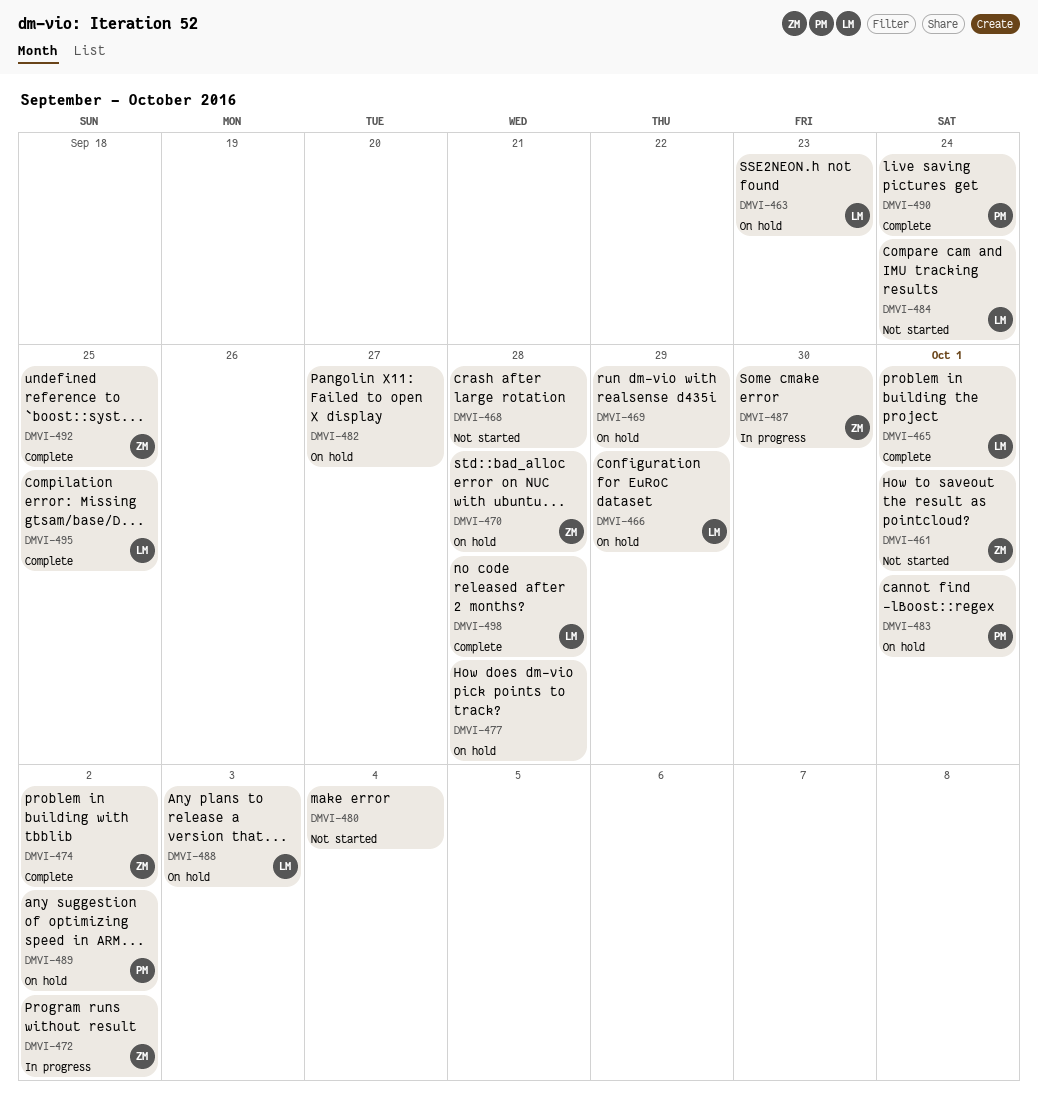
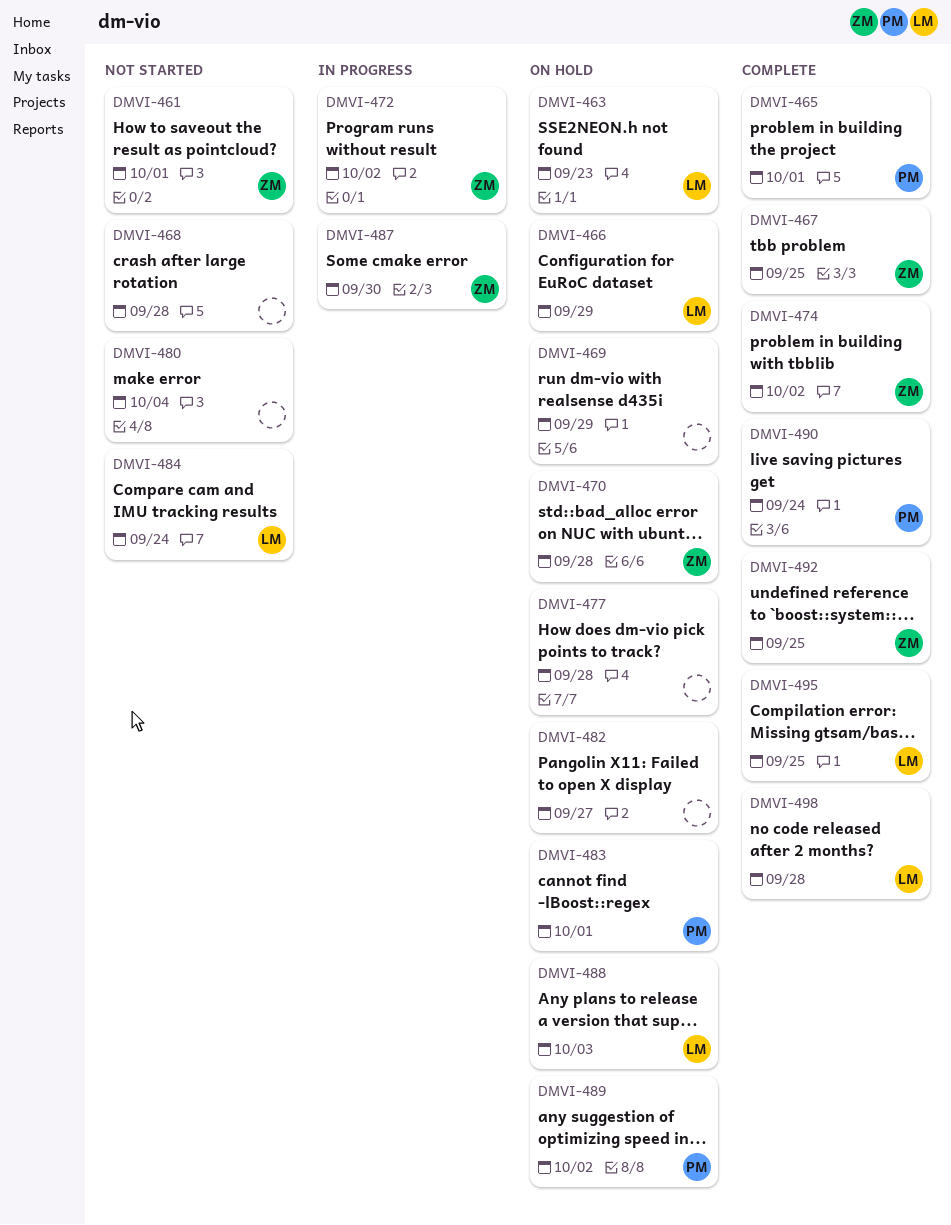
DMVI-465, owner: LM -> PM
DMVI-467: none -> present

